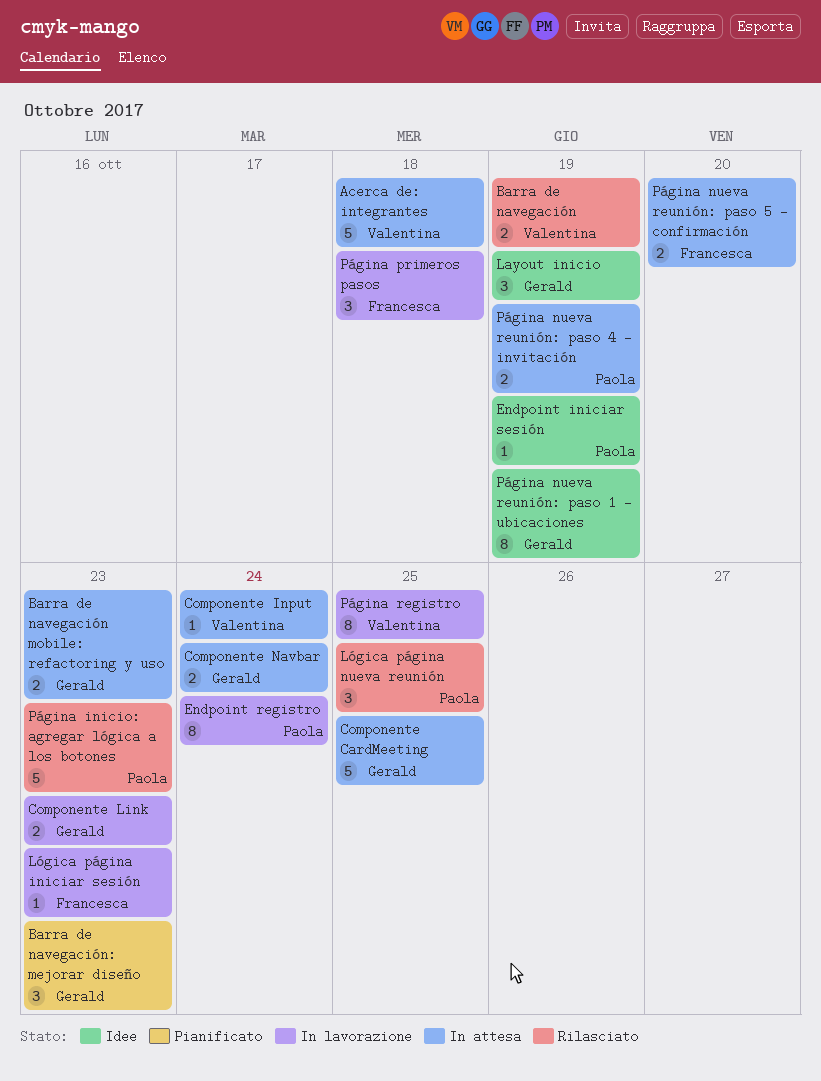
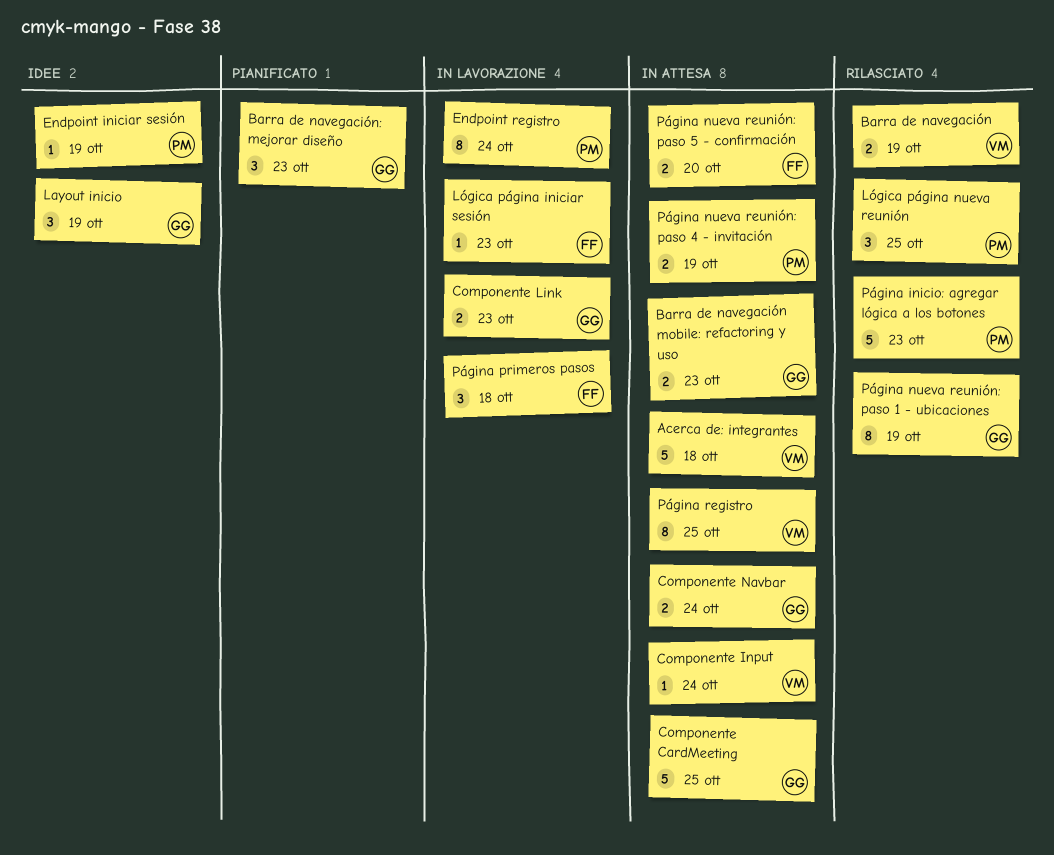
Página nueva reunión: paso 1 - ubicaciones, status: Idee -> Rilasciato
Página registro, status: In lavorazione -> In attesa

